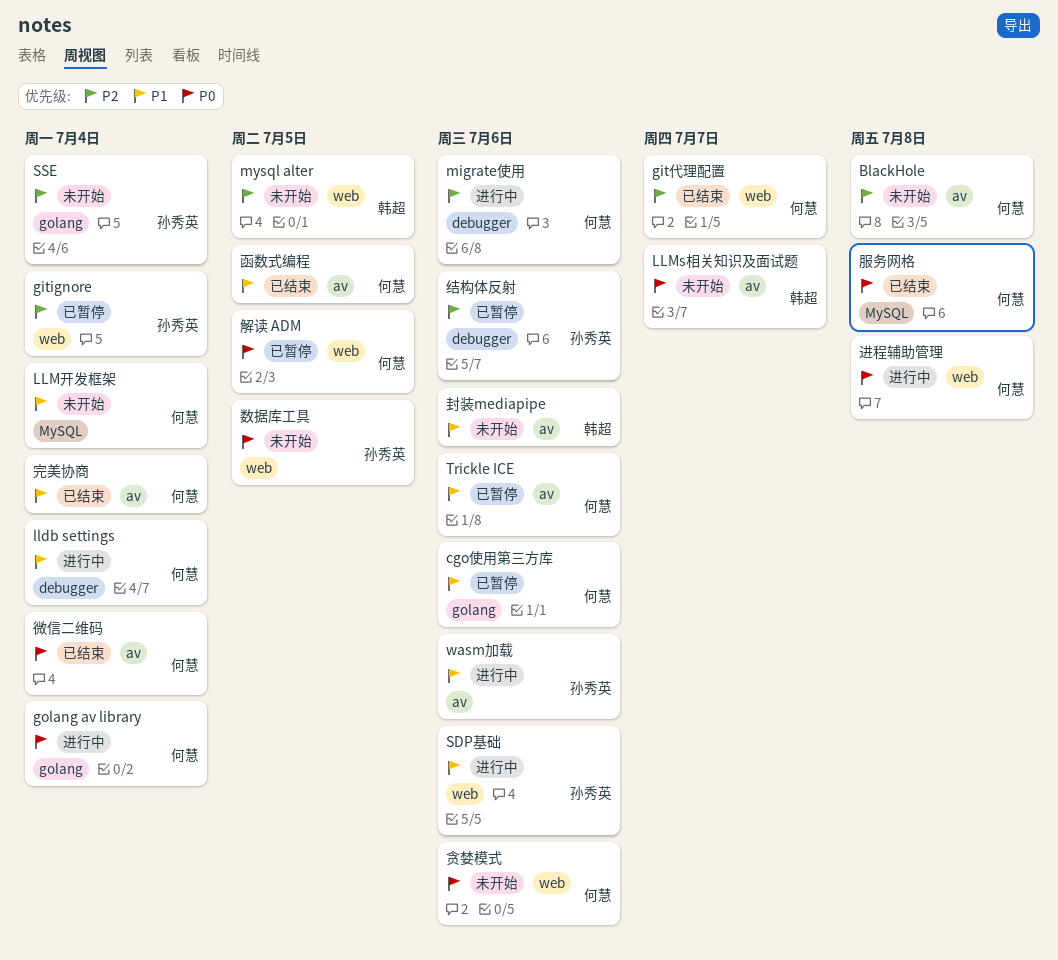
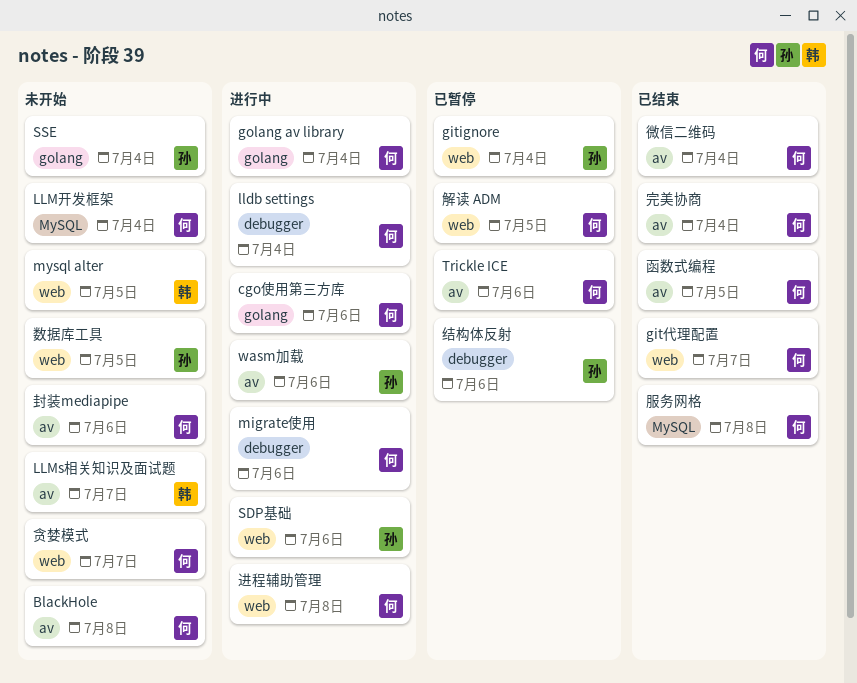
cgo使用第三方库, status: 已暂停 -> 进行中
封装mediapipe, owner: 韩超 -> 何慧
贪婪模式, due: Jul 6 -> Jul 7

